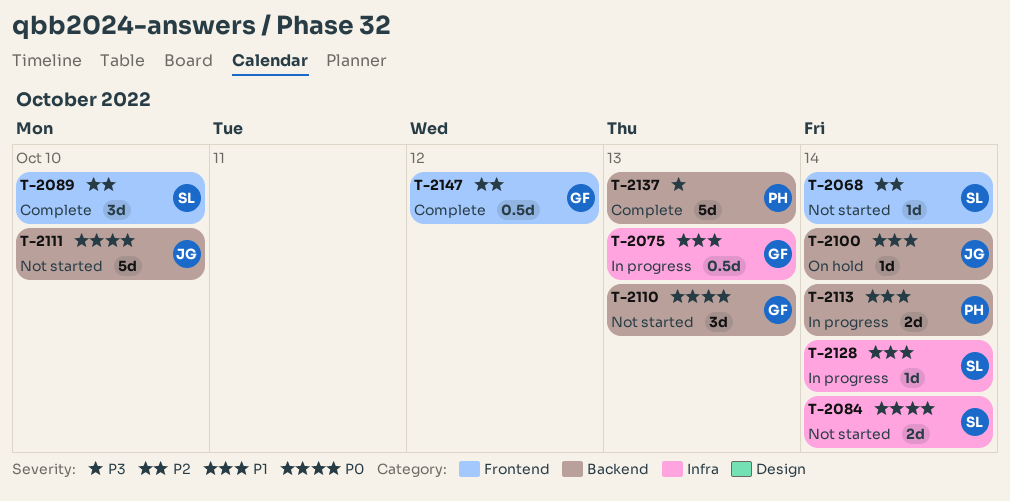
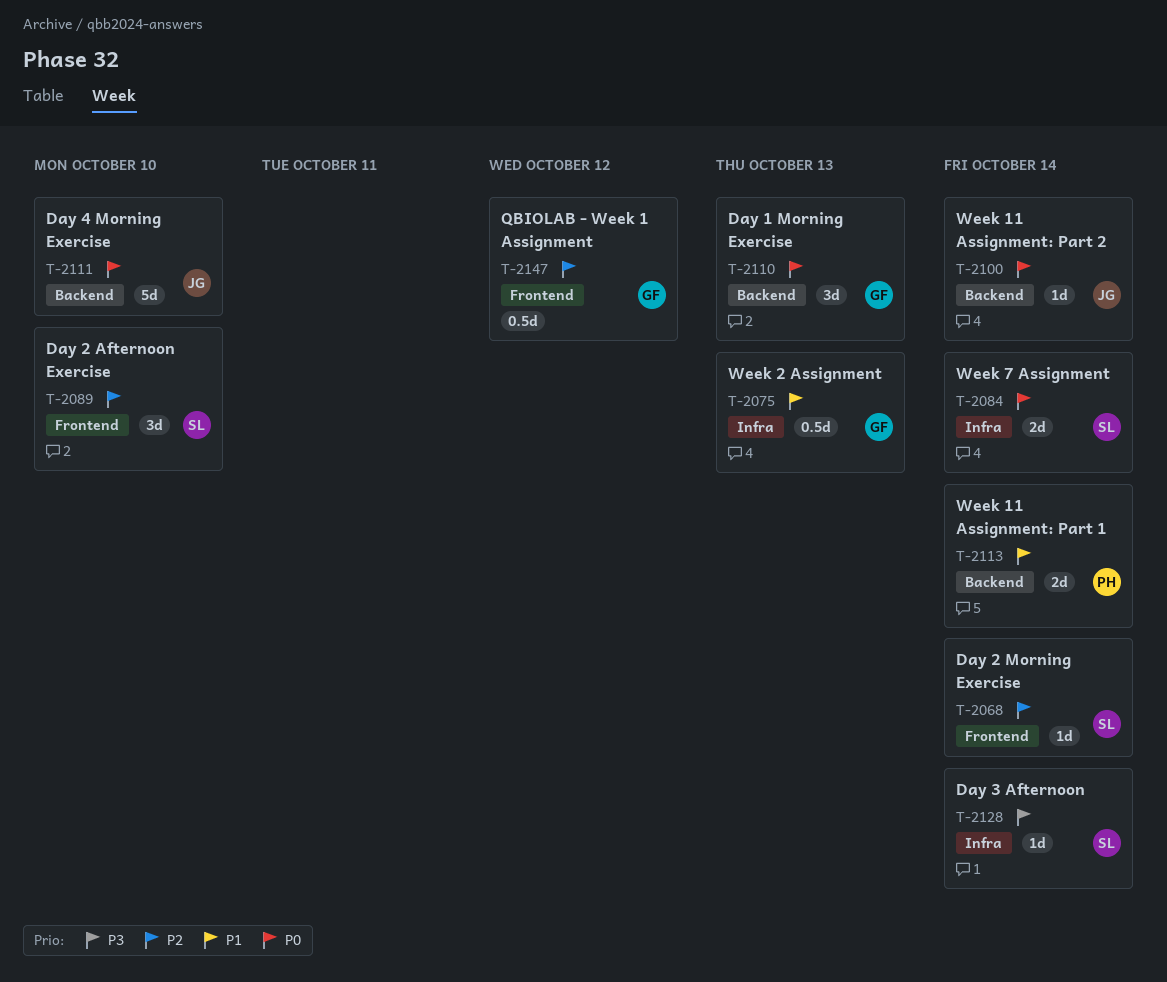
T-2100, priority: P1 -> P0
T-2128, priority: P1 -> P3
T-2137: present -> none

